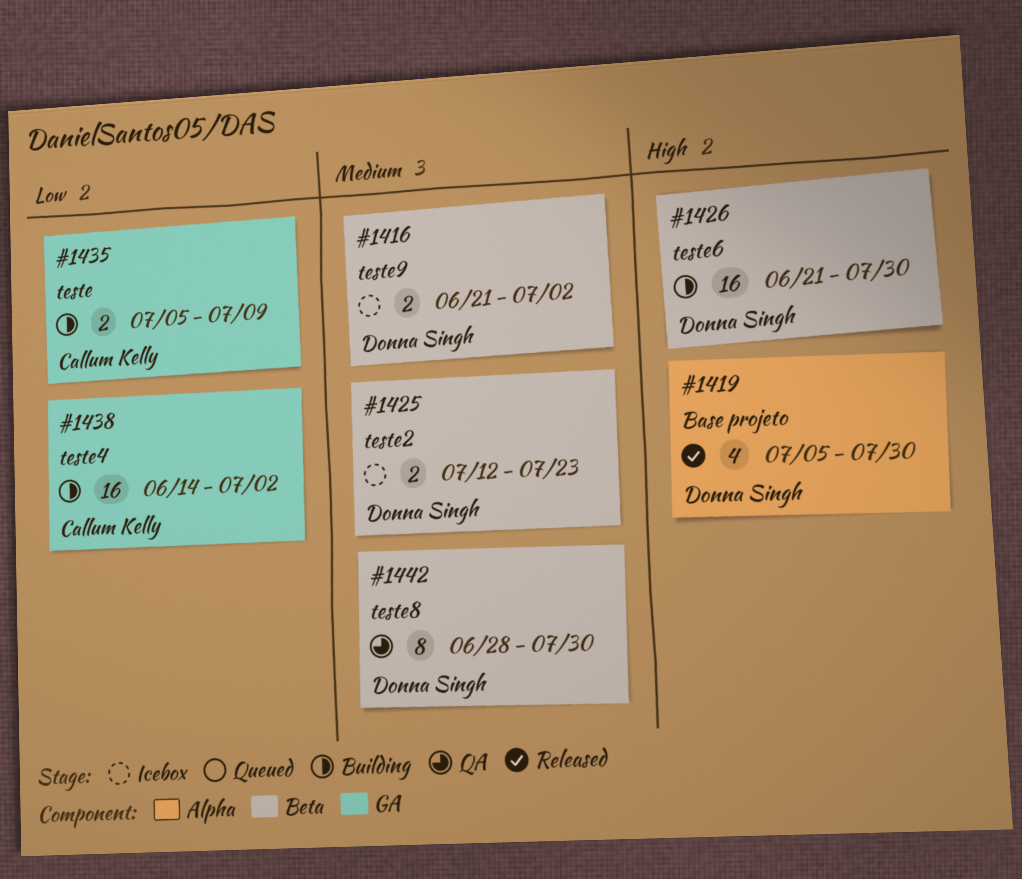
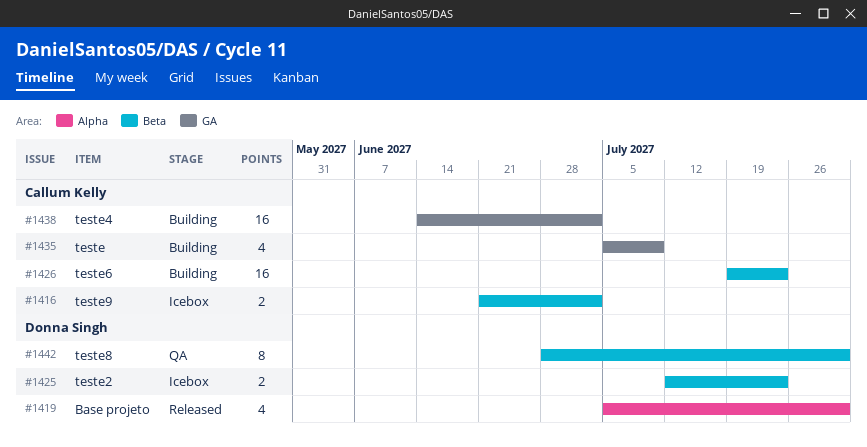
#1416, owner: Donna Singh -> Callum Kelly
#1426, owner: Donna Singh -> Callum Kelly
#1426, start: Jun 21 -> Jul 19
#1426, due: Jul 30 -> Jul 23
#1435, estimate: 2 -> 4

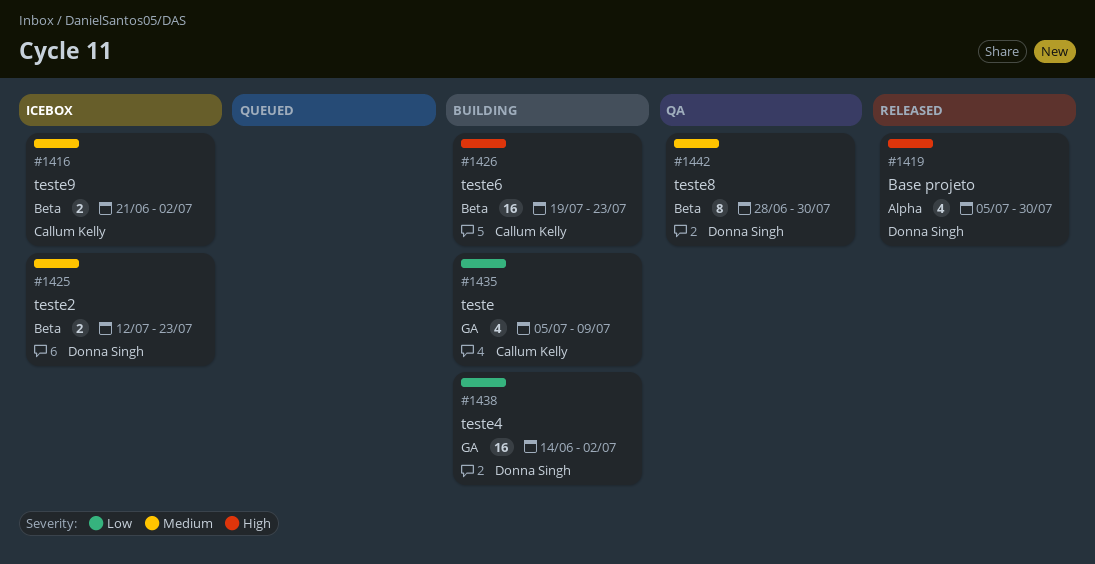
#1438, owner: Callum Kelly -> Donna Singh

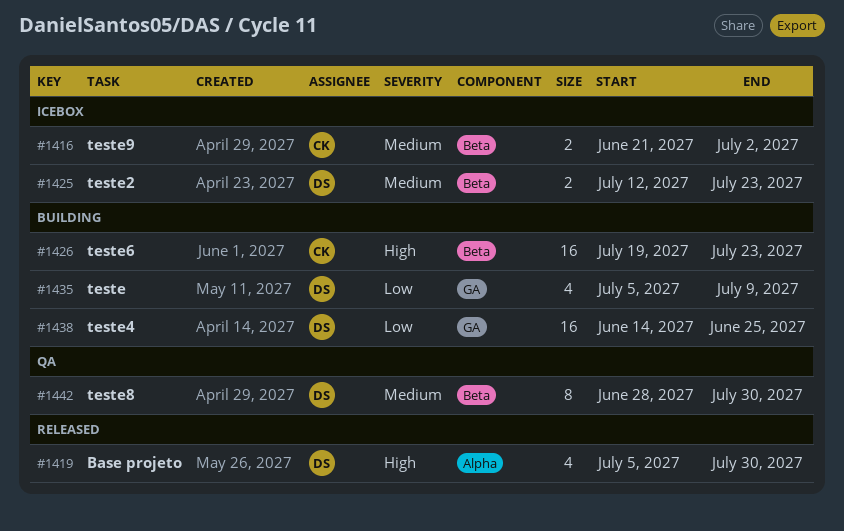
#1435, owner: Callum Kelly -> Donna Singh
#1438, due: Jul 2 -> Jun 25

